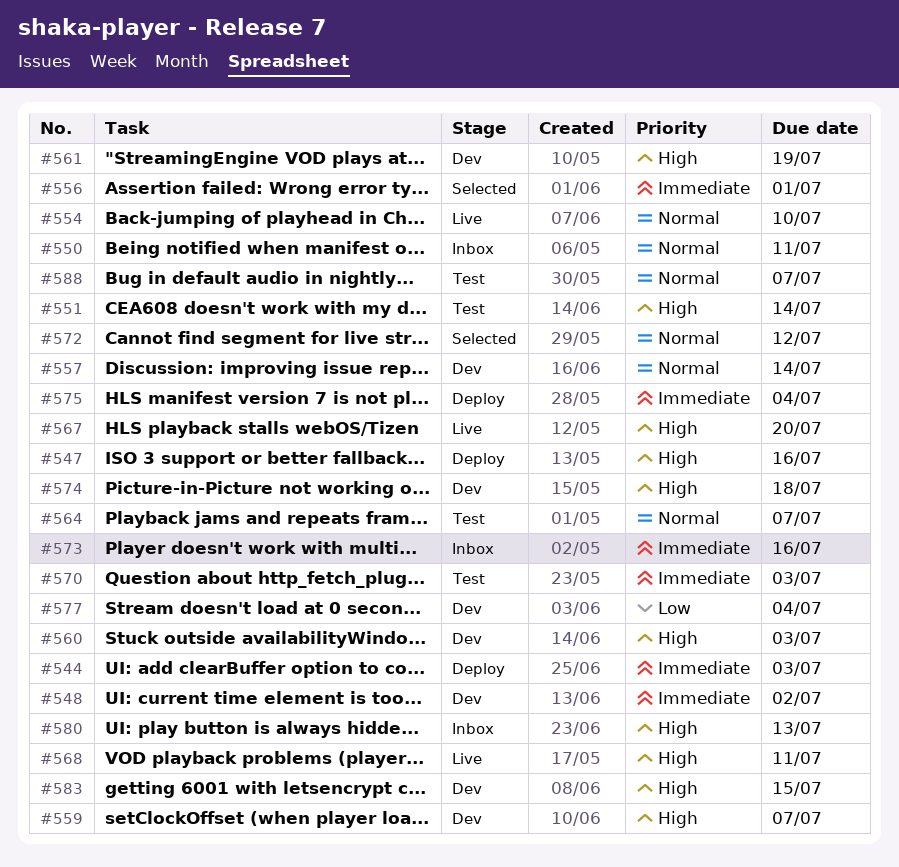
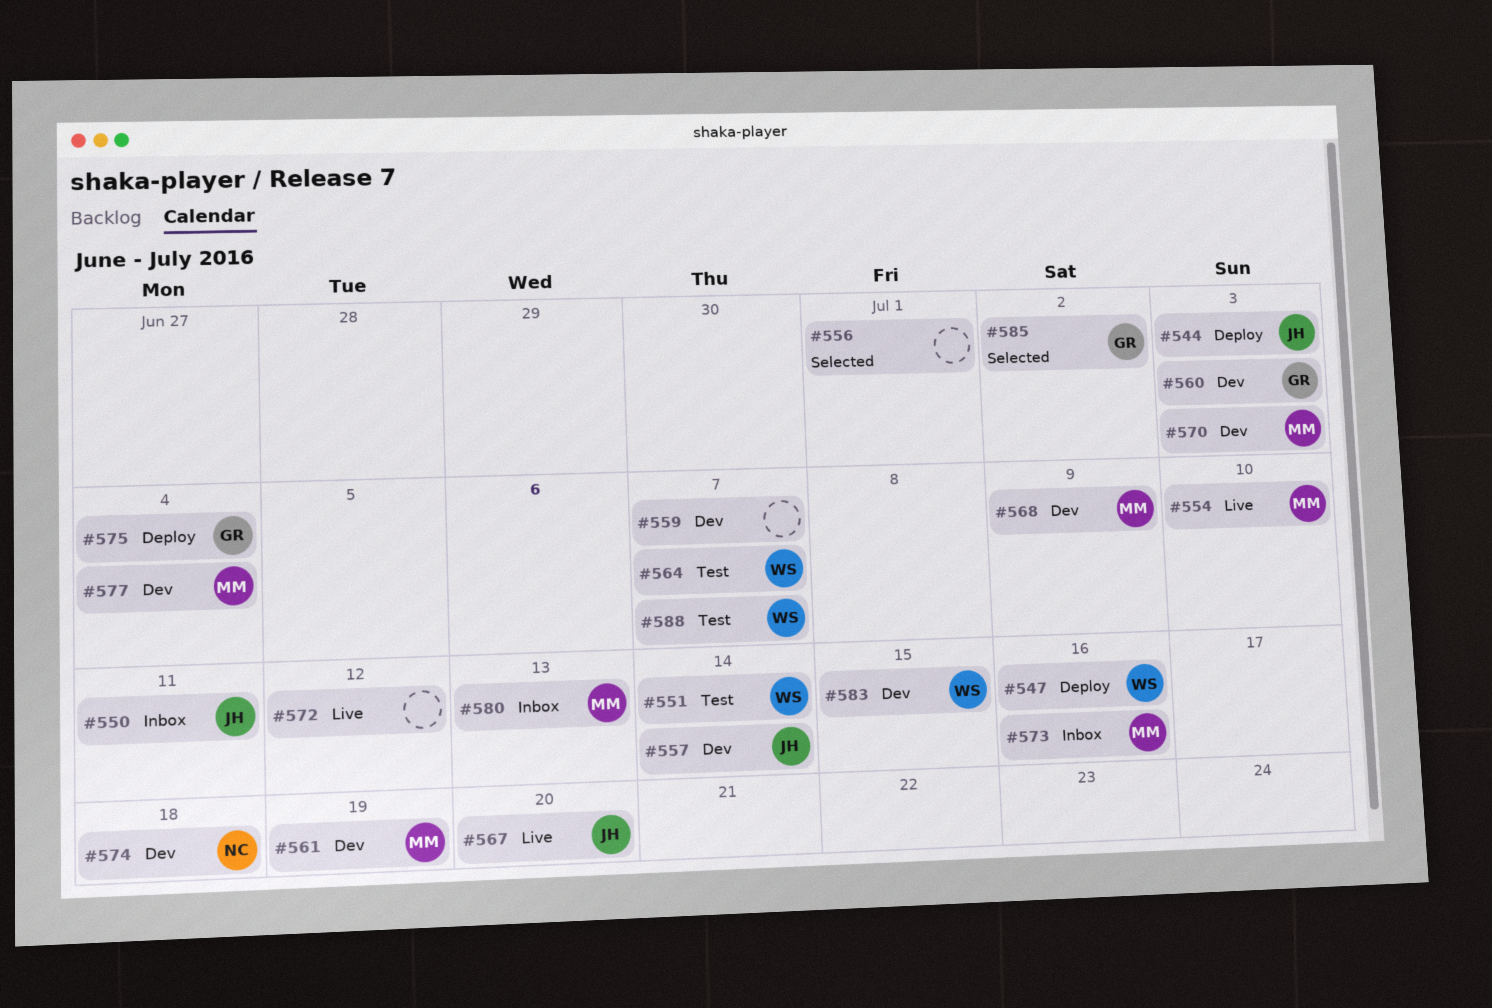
#548: present -> none
#568, status: Live -> Dev
#568, due: Jul 11 -> Jul 9
#570, status: Test -> Dev
#572, status: Selected -> Live
#585: none -> present

